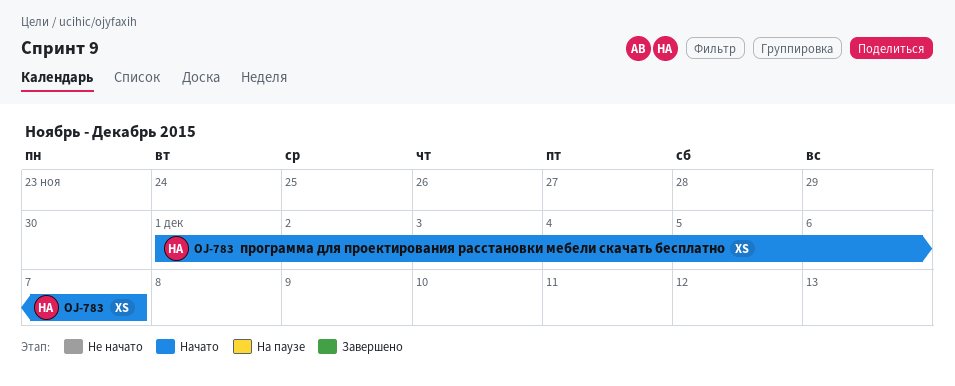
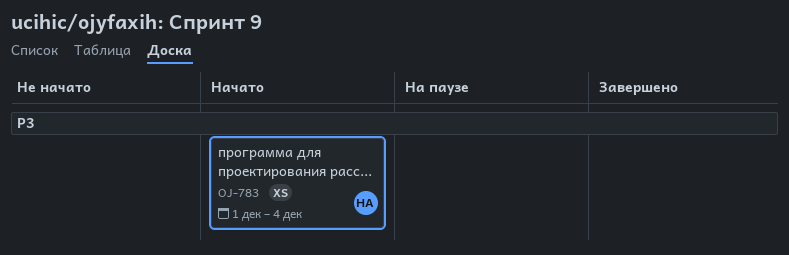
OJ-783, due: Dec 7 -> Dec 4

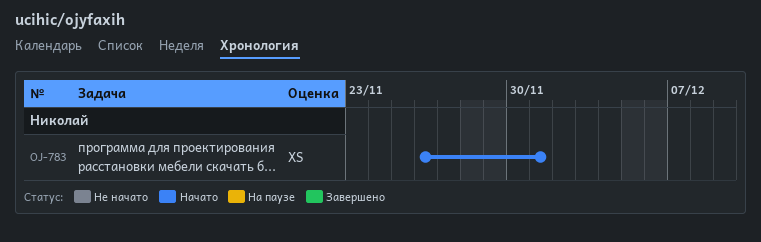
OJ-783, start: Dec 1 -> Nov 26
OJ-783, due: Dec 4 -> Dec 1

